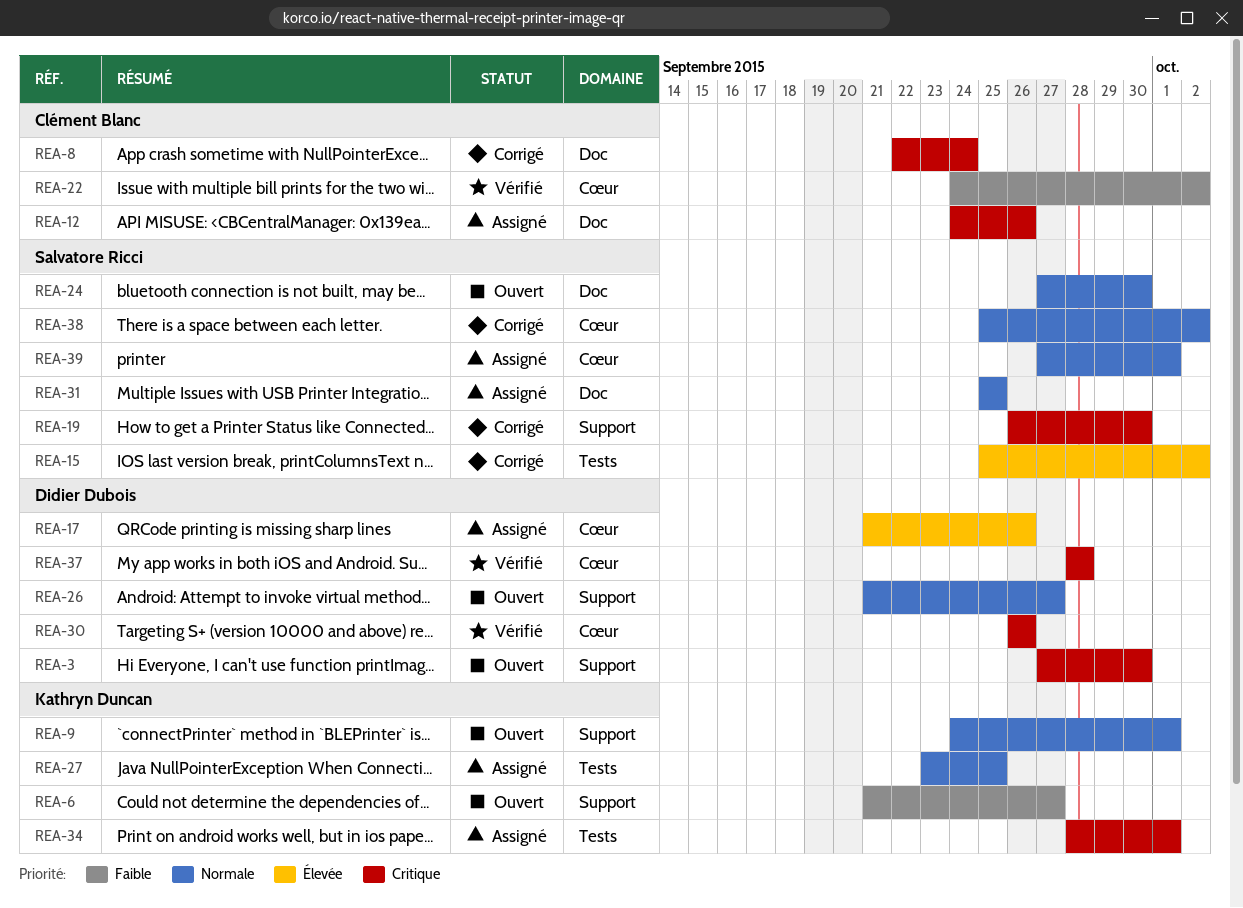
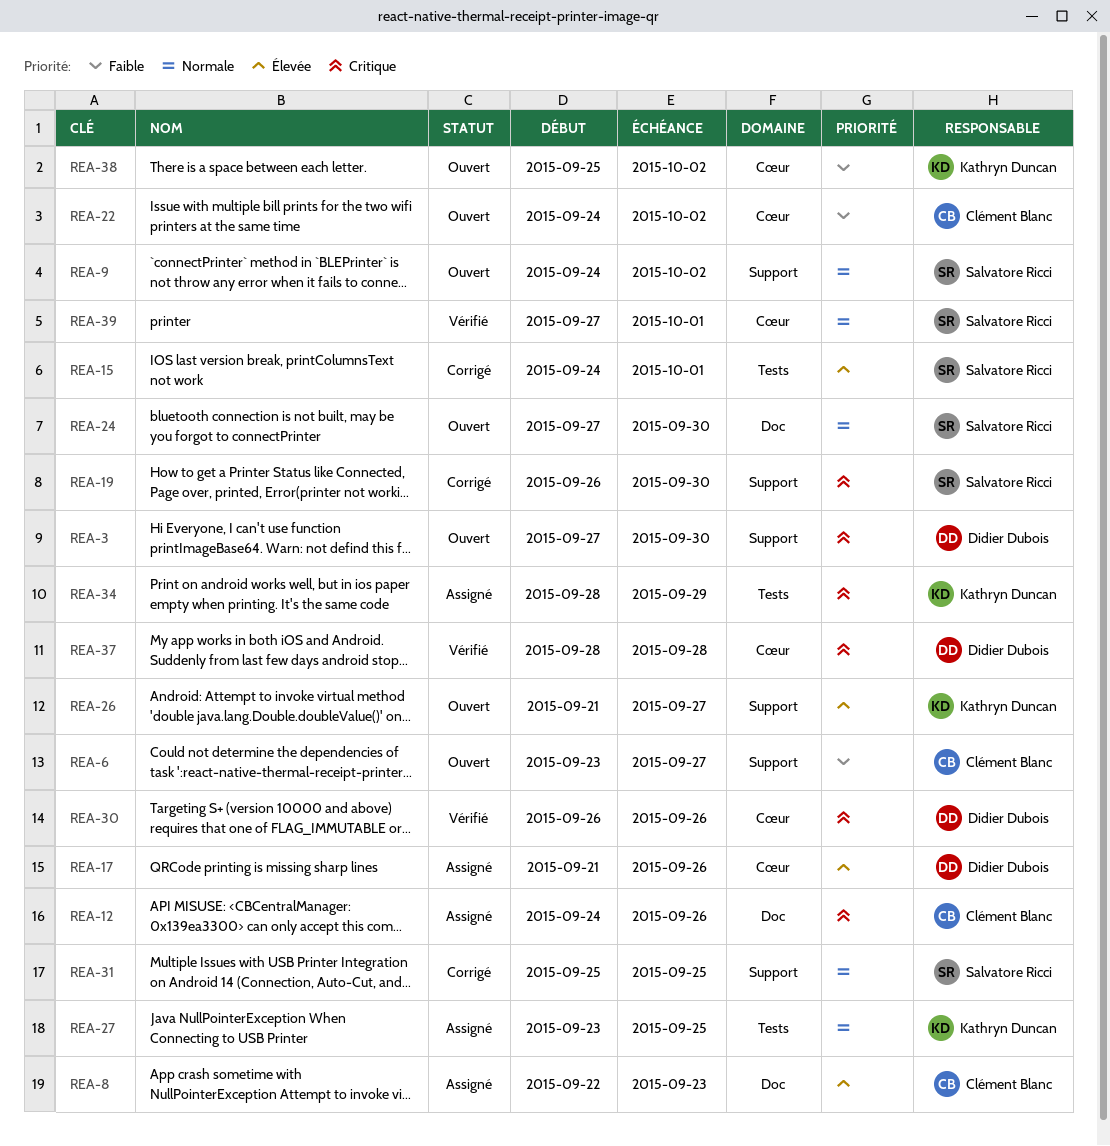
REA-6, owner: Kathryn Duncan -> Clément Blanc
REA-6, start: Sep 21 -> Sep 23
REA-8, status: Corrigé -> Assigné
REA-8, priority: Critique -> Élevée
REA-8, due: Sep 24 -> Sep 23
REA-9, owner: Kathryn Duncan -> Salvatore Ricci
REA-9, due: Oct 1 -> Oct 2
REA-15, start: Sep 25 -> Sep 24
REA-15, due: Oct 2 -> Oct 1
REA-22, status: Vérifié -> Ouvert
REA-26, owner: Didier Dubois -> Kathryn Duncan
REA-26, priority: Normale -> Élevée
REA-31, status: Assigné -> Corrigé
REA-31, label: Doc -> Support
REA-34, due: Oct 1 -> Sep 29
REA-38, status: Corrigé -> Ouvert
REA-38, owner: Salvatore Ricci -> Kathryn Duncan
REA-38, priority: Normale -> Faible
REA-39, status: Assigné -> Vérifié

